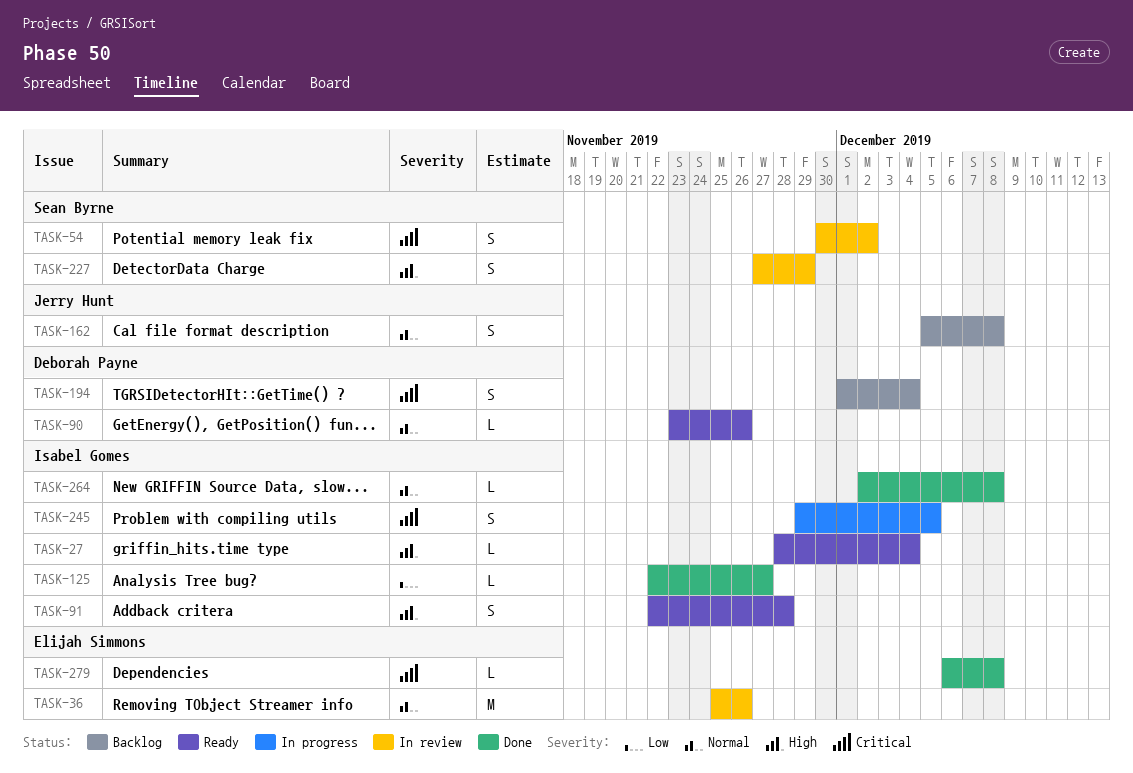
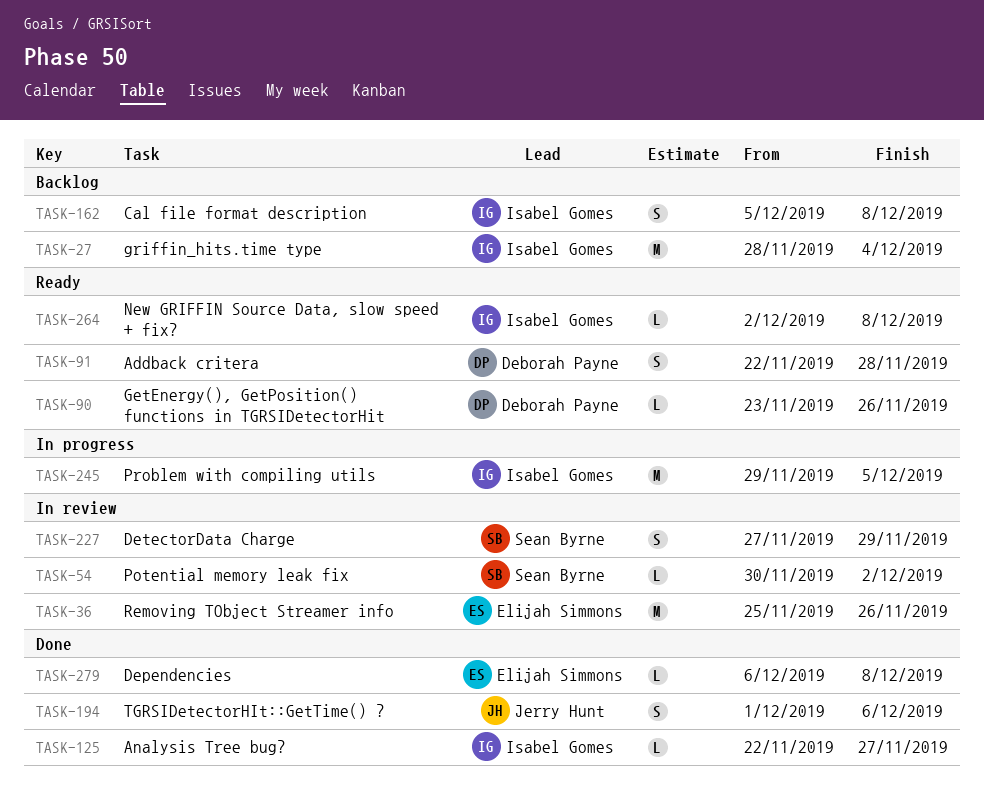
TASK-27, status: Ready -> Backlog
TASK-27, estimate: L -> M
TASK-54, estimate: S -> L
TASK-91, owner: Isabel Gomes -> Deborah Payne
TASK-162, owner: Jerry Hunt -> Isabel Gomes
TASK-194, status: Backlog -> Done
TASK-194, owner: Deborah Payne -> Jerry Hunt
TASK-194, due: Dec 4 -> Dec 6
TASK-245, estimate: S -> M
TASK-264, status: Done -> Ready

